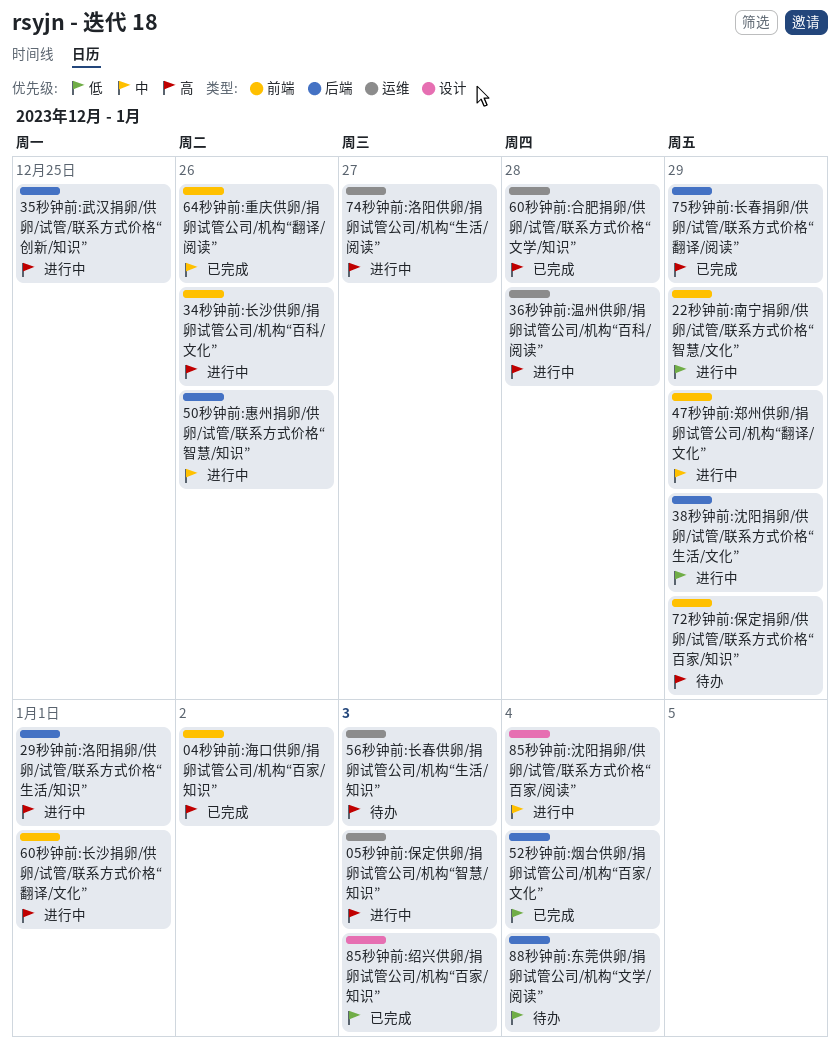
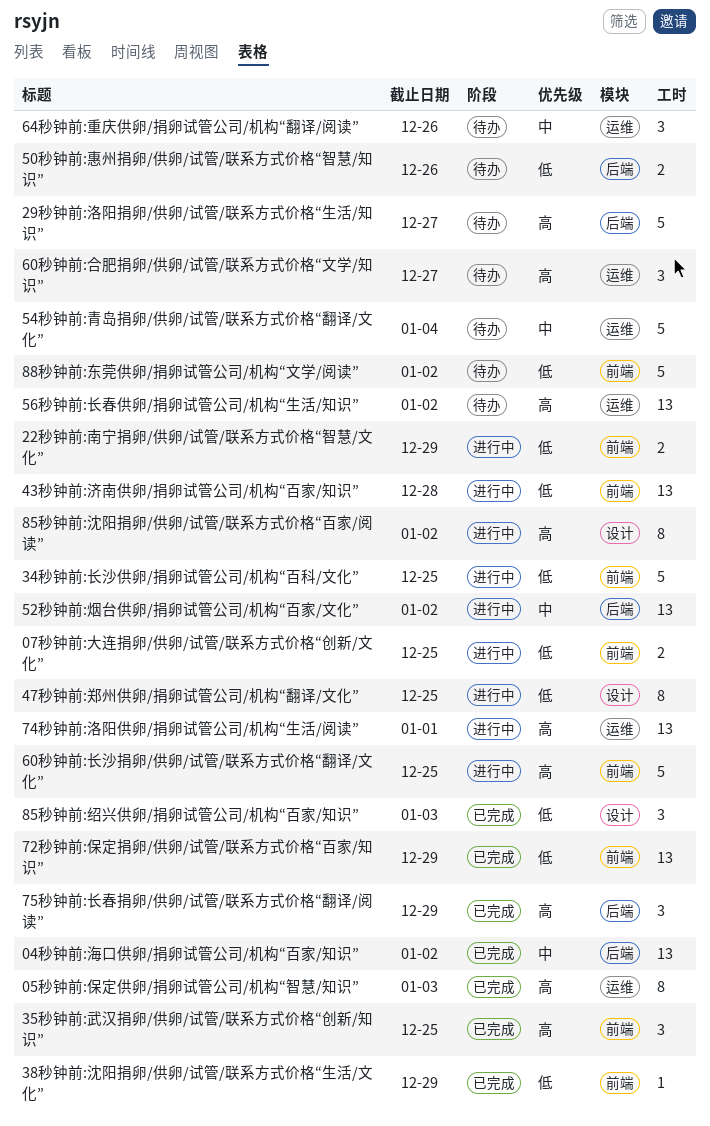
04秒钟前:海口供卵/捐卵试管公司/机构“百家/知识”, priority: 高 -> 中
04秒钟前:海口供卵/捐卵试管公司/机构“百家/知识”, label: 前端 -> 后端
05秒钟前:保定供卵/捐卵试管公司/机构“智慧/知识”, status: 进行中 -> 已完成
07秒钟前:大连捐卵/供卵/试管/联系方式价格“创新/文化”: none -> present
29秒钟前:洛阳捐卵/供卵/试管/联系方式价格“生活/知识”, status: 进行中 -> 待办
29秒钟前:洛阳捐卵/供卵/试管/联系方式价格“生活/知识”, due: Jan 1 -> Dec 27
34秒钟前:长沙供卵/捐卵试管公司/机构“百科/文化”, priority: 高 -> 低
34秒钟前:长沙供卵/捐卵试管公司/机构“百科/文化”, due: Dec 26 -> Dec 25
35秒钟前:武汉捐卵/供卵/试管/联系方式价格“创新/知识”, status: 进行中 -> 已完成
35秒钟前:武汉捐卵/供卵/试管/联系方式价格“创新/知识”, label: 后端 -> 前端
36秒钟前:温州供卵/捐卵试管公司/机构“百科/阅读”: present -> none
38秒钟前:沈阳捐卵/供卵/试管/联系方式价格“生活/文化”, status: 进行中 -> 已完成
38秒钟前:沈阳捐卵/供卵/试管/联系方式价格“生活/文化”, label: 后端 -> 前端
43秒钟前:济南供卵/捐卵试管公司/机构“百家/知识”: none -> present
47秒钟前:郑州供卵/捐卵试管公司/机构“翻译/文化”, priority: 中 -> 低
47秒钟前:郑州供卵/捐卵试管公司/机构“翻译/文化”, label: 前端 -> 设计
47秒钟前:郑州供卵/捐卵试管公司/机构“翻译/文化”, due: Dec 29 -> Dec 25
50秒钟前:惠州捐卵/供卵/试管/联系方式价格“智慧/知识”, status: 进行中 -> 待办
50秒钟前:惠州捐卵/供卵/试管/联系方式价格“智慧/知识”, priority: 中 -> 低
52秒钟前:烟台供卵/捐卵试管公司/机构“百家/文化”, status: 已完成 -> 进行中
52秒钟前:烟台供卵/捐卵试管公司/机构“百家/文化”, priority: 低 -> 中
52秒钟前:烟台供卵/捐卵试管公司/机构“百家/文化”, due: Jan 4 -> Jan 2
54秒钟前:青岛捐卵/供卵/试管/联系方式价格“翻译/文化”: none -> present
56秒钟前:长春供卵/捐卵试管公司/机构“生活/知识”, due: Jan 3 -> Jan 2
60秒钟前:合肥捐卵/供卵/试管/联系方式价格“文学/知识”, status: 已完成 -> 待办
60秒钟前:合肥捐卵/供卵/试管/联系方式价格“文学/知识”, due: Dec 28 -> Dec 27
60秒钟前:长沙捐卵/供卵/试管/联系方式价格“翻译/文化”, due: Jan 1 -> Dec 25
64秒钟前:重庆供卵/捐卵试管公司/机构“翻译/阅读”, status: 已完成 -> 待办
64秒钟前:重庆供卵/捐卵试管公司/机构“翻译/阅读”, label: 前端 -> 运维
72秒钟前:保定捐卵/供卵/试管/联系方式价格“百家/知识”, status: 待办 -> 已完成
72秒钟前:保定捐卵/供卵/试管/联系方式价格“百家/知识”, priority: 高 -> 低
74秒钟前:洛阳供卵/捐卵试管公司/机构“生活/阅读”, due: Dec 27 -> Jan 1
85秒钟前:沈阳捐卵/供卵/试管/联系方式价格“百家/阅读”, priority: 中 -> 高
85秒钟前:沈阳捐卵/供卵/试管/联系方式价格“百家/阅读”, due: Jan 4 -> Jan 2
88秒钟前:东莞供卵/捐卵试管公司/机构“文学/阅读”, label: 后端 -> 前端
88秒钟前:东莞供卵/捐卵试管公司/机构“文学/阅读”, due: Jan 4 -> Jan 2

